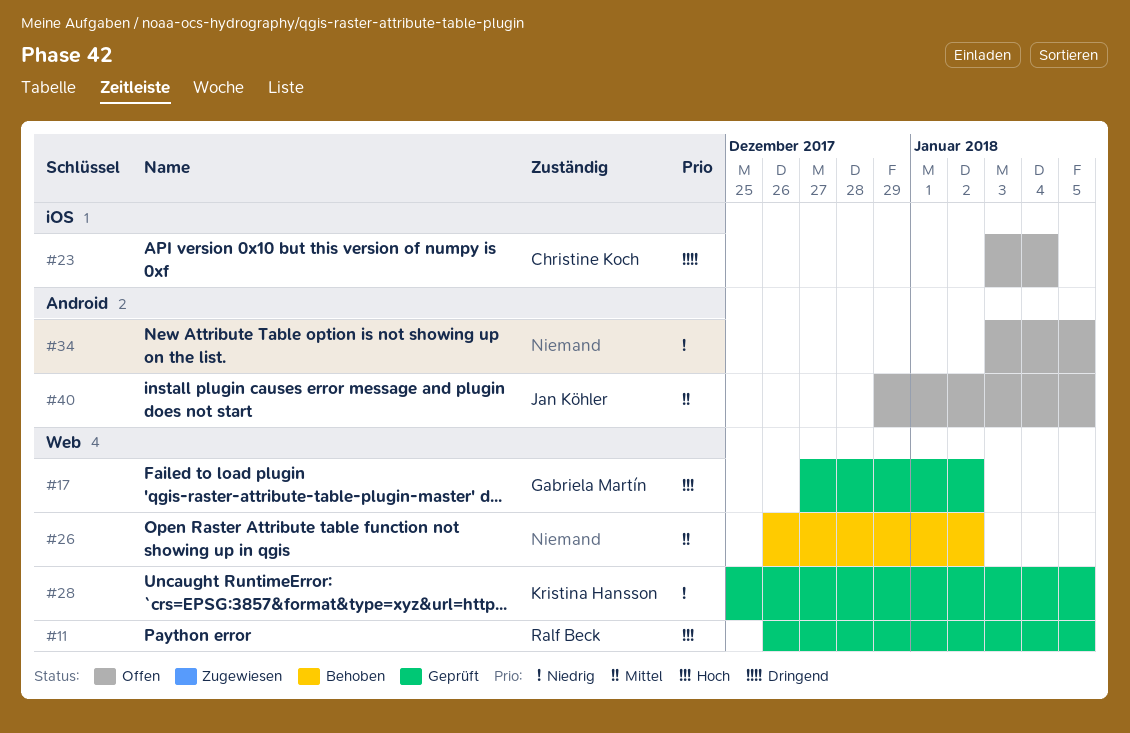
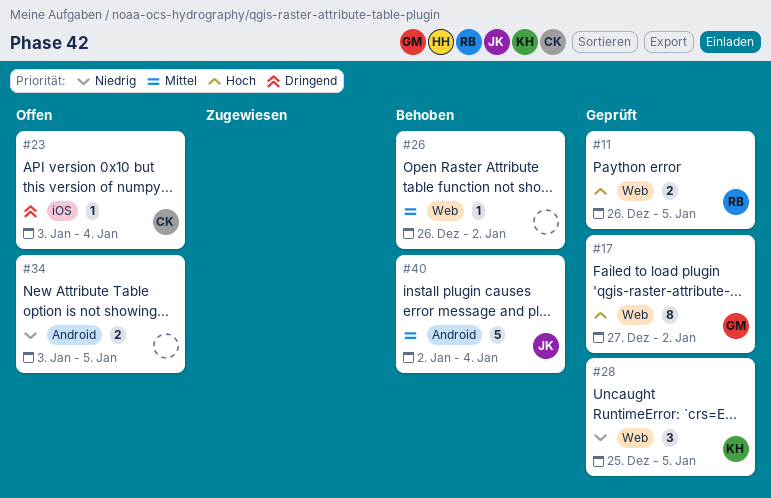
#40, status: Offen -> Behoben
#40, start: Dec 29 -> Jan 2
#40, due: Jan 5 -> Jan 4

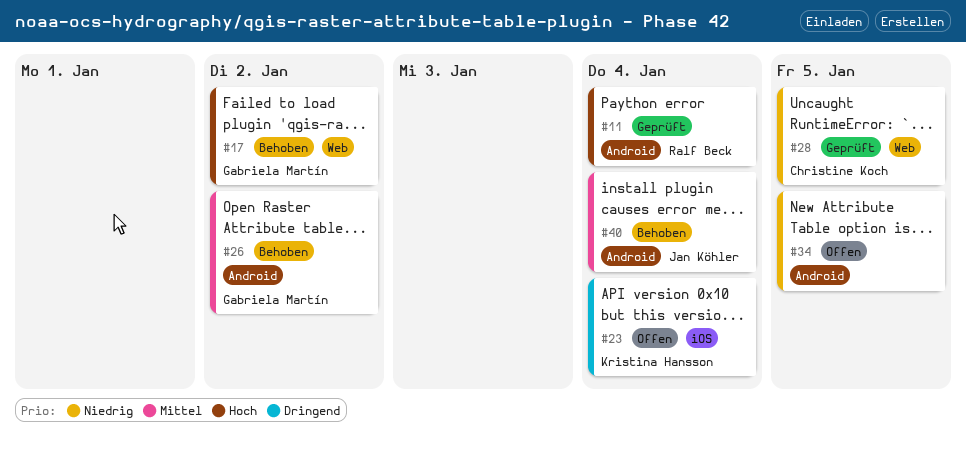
#11, label: Web -> Android
#11, due: Jan 5 -> Jan 4
#17, status: Geprüft -> Behoben
#23, owner: Christine Koch -> Kristina Hansson
#26, owner: none -> Gabriela Martín
#26, label: Web -> Android
#28, owner: Kristina Hansson -> Christine Koch

